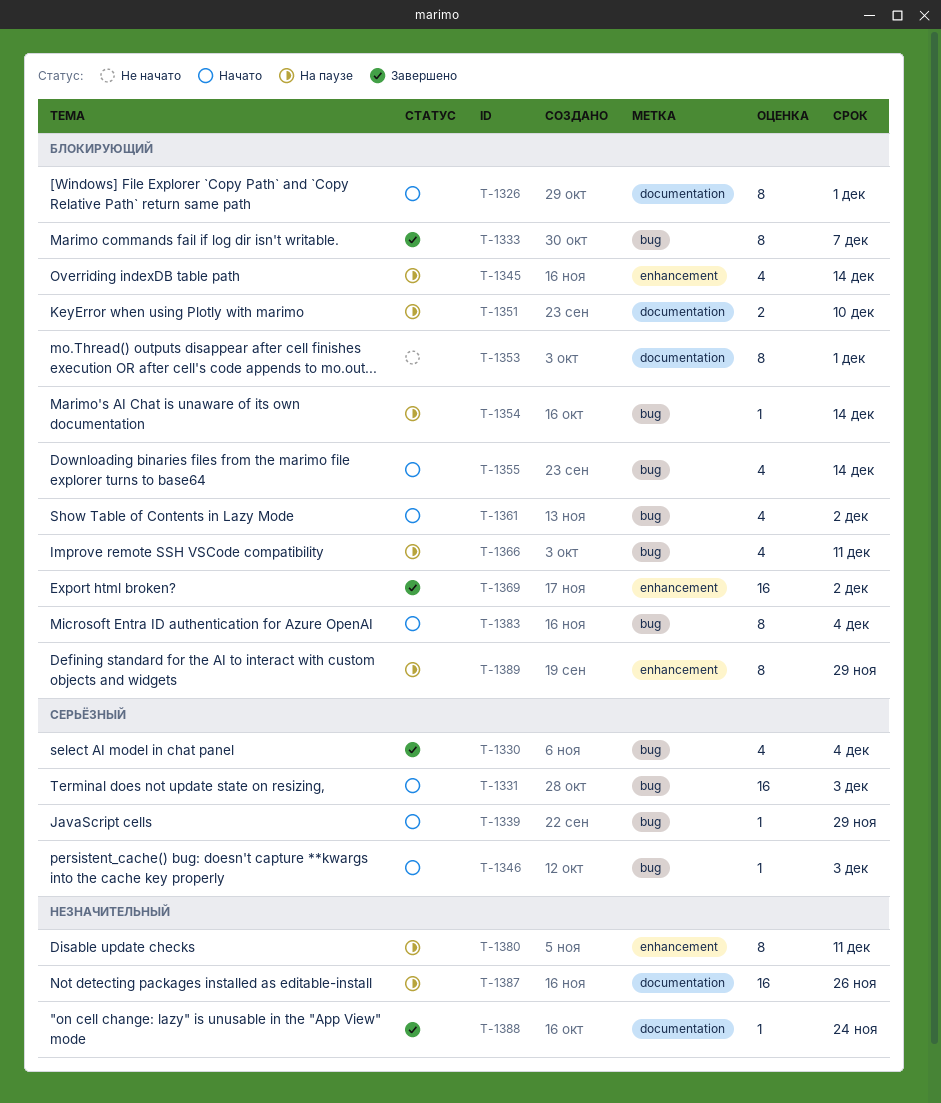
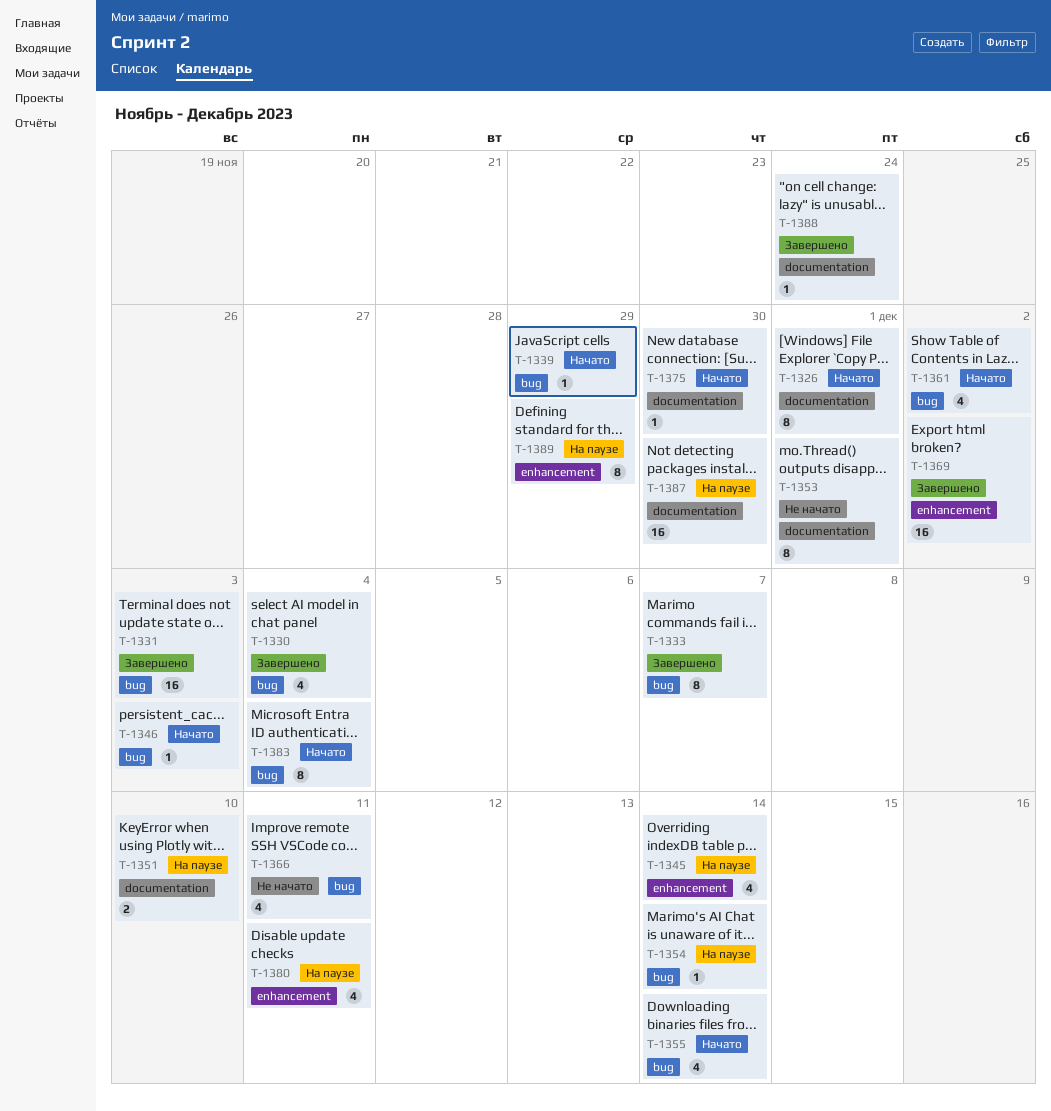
T-1331, status: Начато -> Завершено
T-1366, status: На паузе -> Не начато
T-1375: none -> present
T-1380, estimate: 8 -> 4
T-1387, due: Nov 26 -> Nov 30

